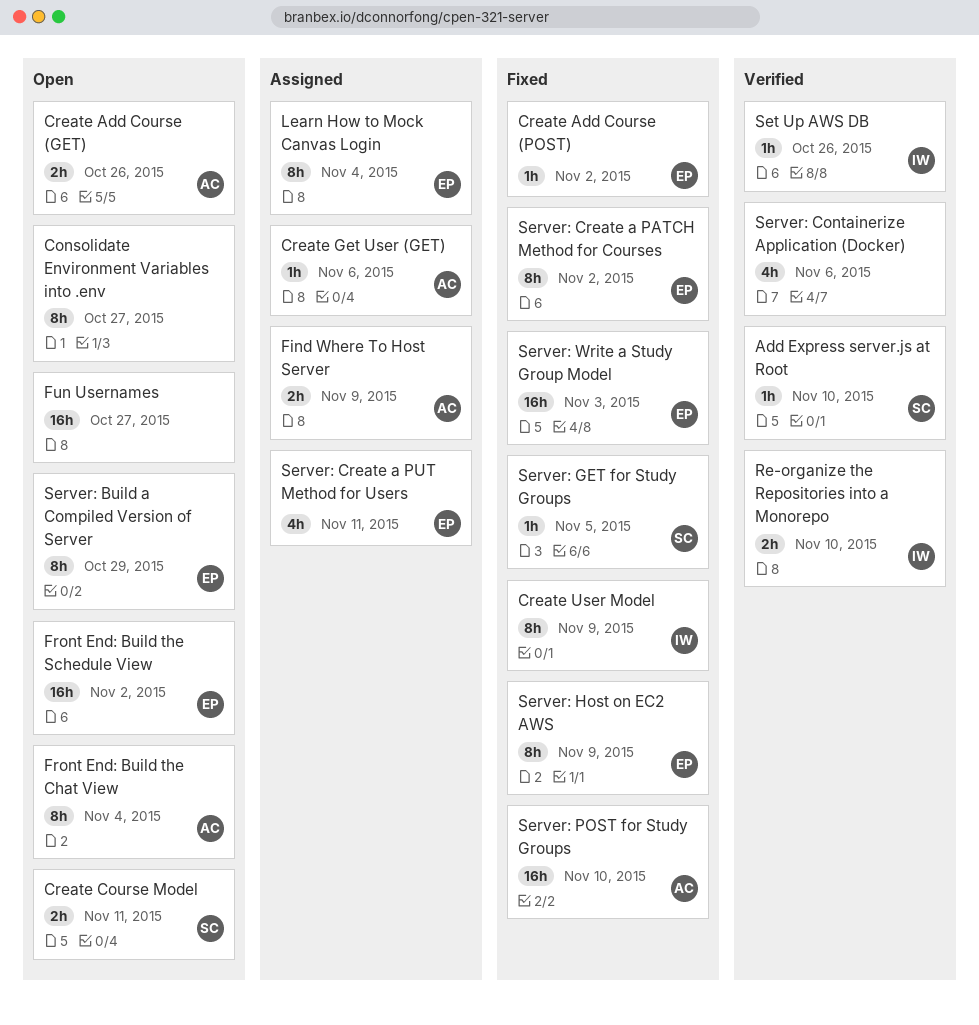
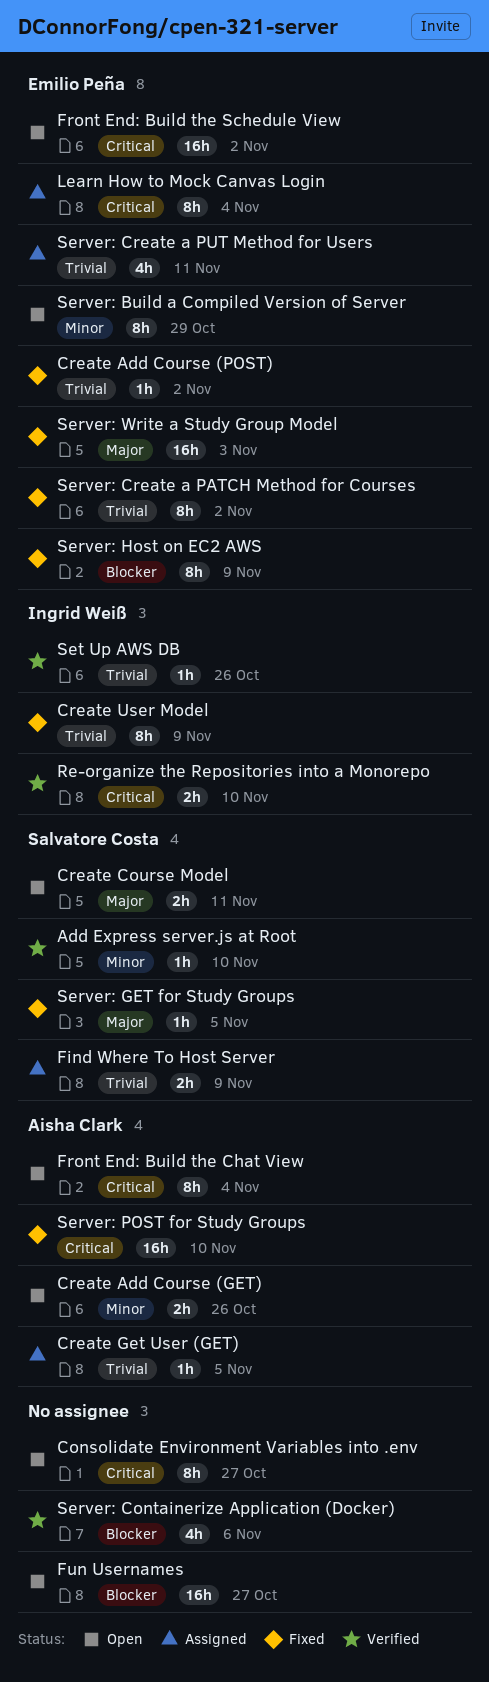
Create Get User (GET), due: Nov 6 -> Nov 5
Find Where To Host Server, owner: Aisha Clark -> Salvatore Costa

